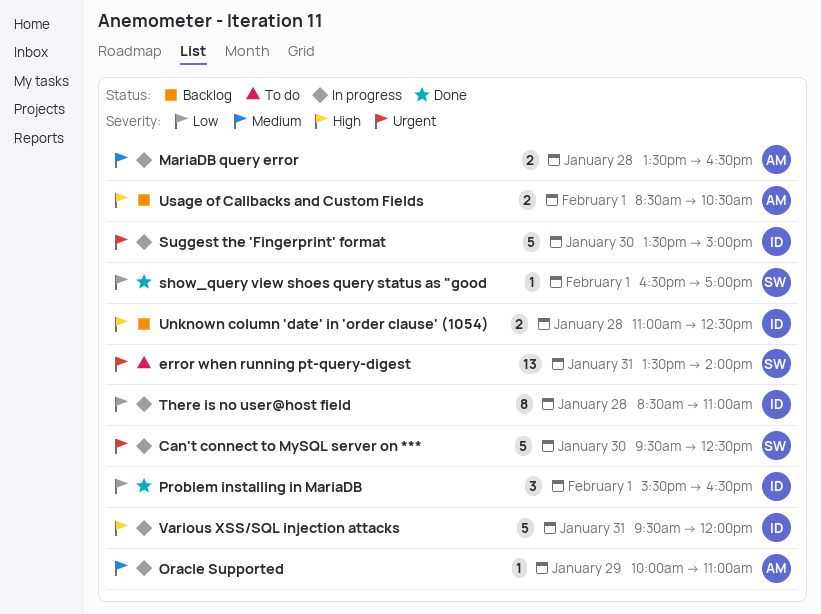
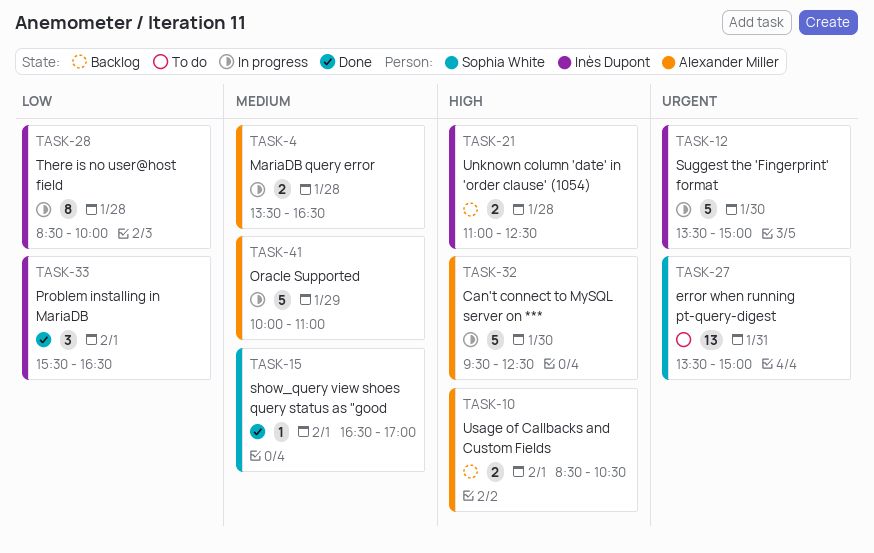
Can't connect to MySQL server on ***, owner: Sophia White -> Alexander Miller
Can't connect to MySQL server on ***, priority: Urgent -> High
error when running pt-query-digest, ends: 14:00 -> 15:00
Oracle Supported, estimate: 1 -> 5
show_query view shoes query status as "good, priority: Low -> Medium
There is no user@host field, ends: 11:00 -> 10:00
Various XSS/SQL injection attacks: present -> none

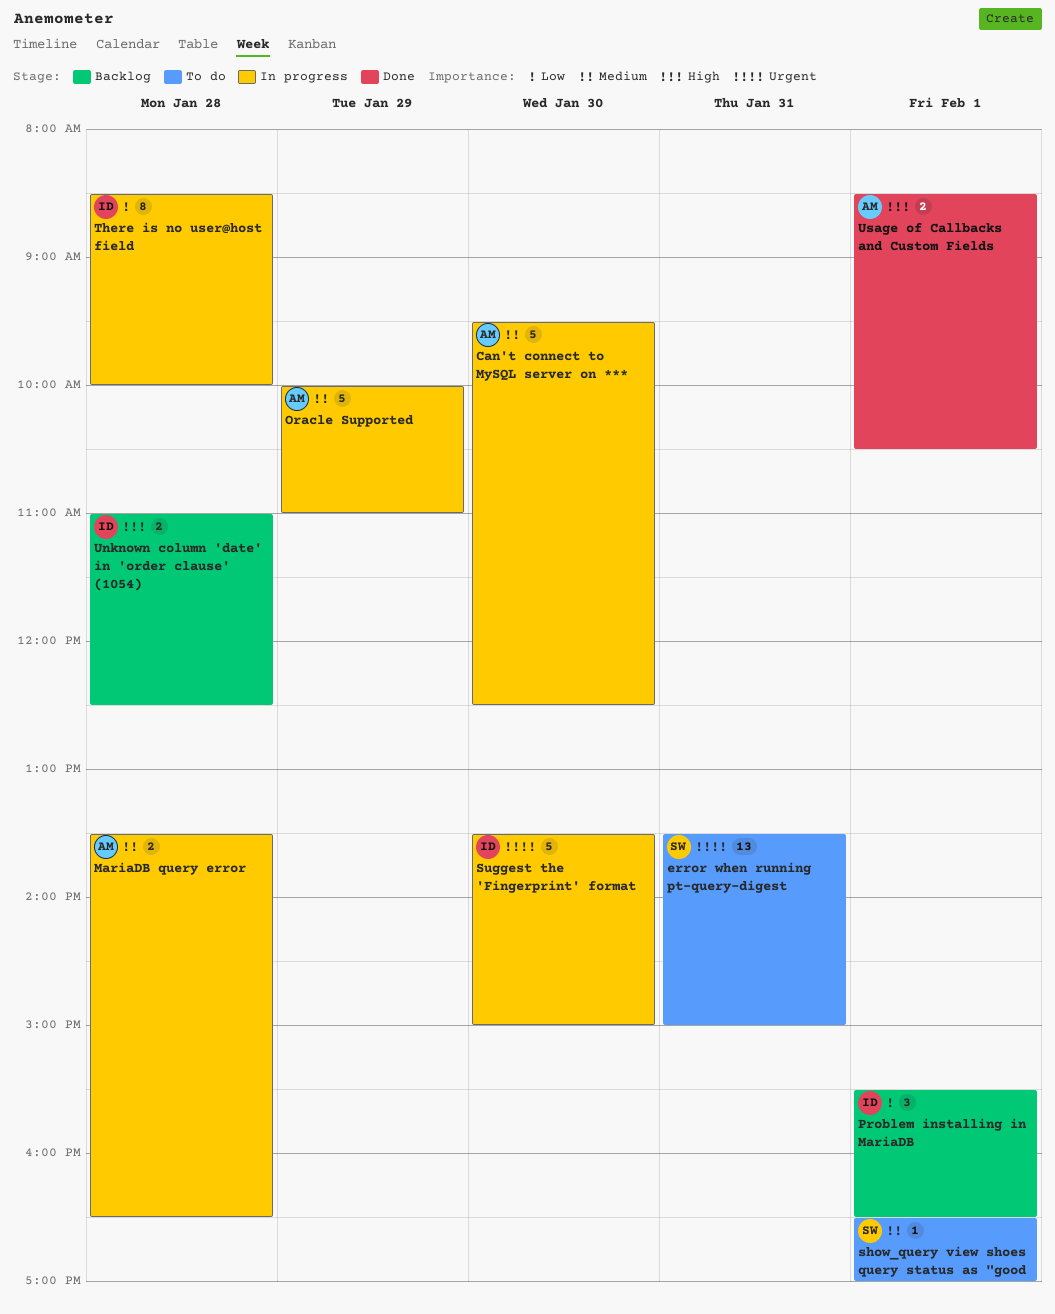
Can't connect to MySQL server on ***, priority: High -> Medium
Problem installing in MariaDB, status: Done -> Backlog
show_query view shoes query status as "good, status: Done -> To do
Usage of Callbacks and Custom Fields, status: Backlog -> Done

